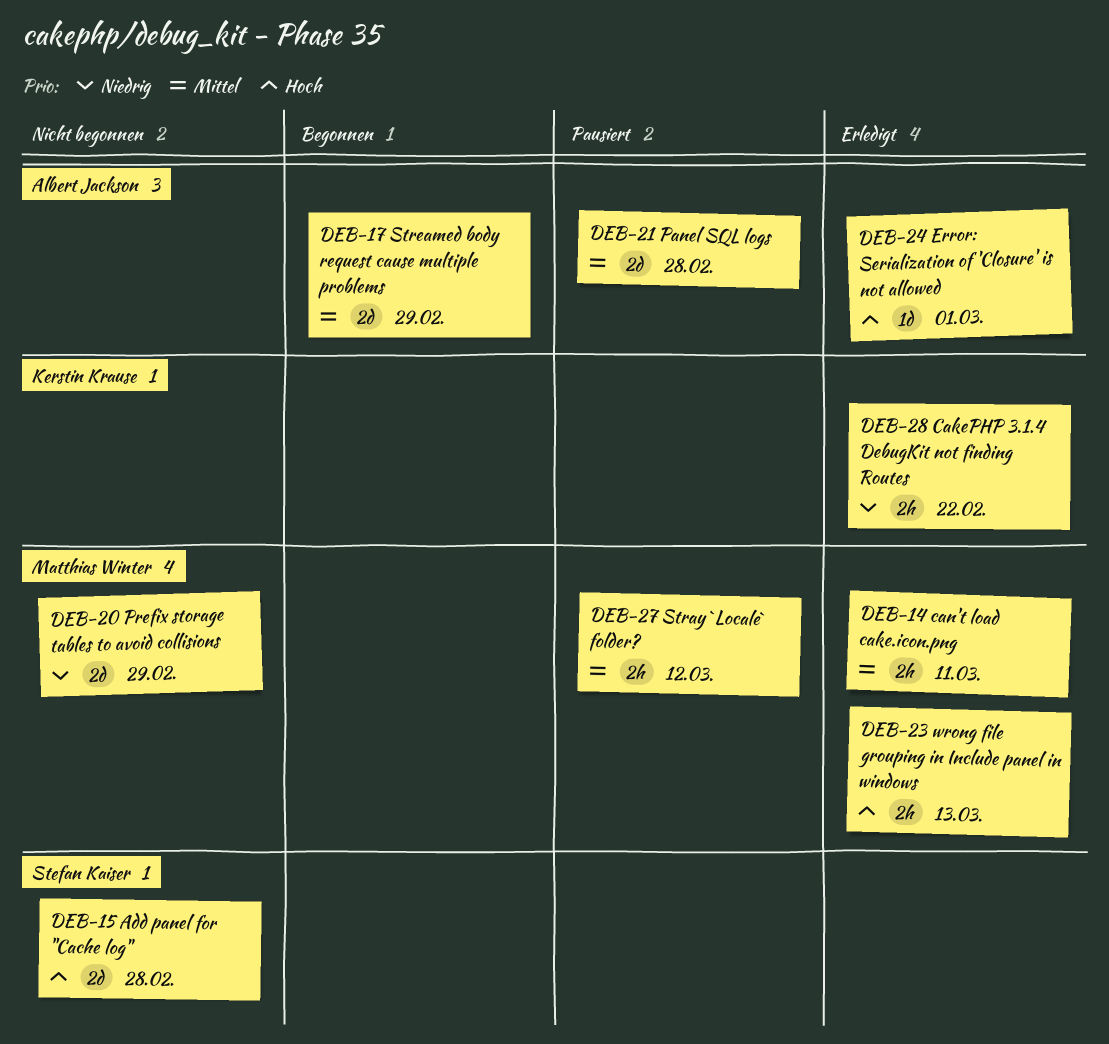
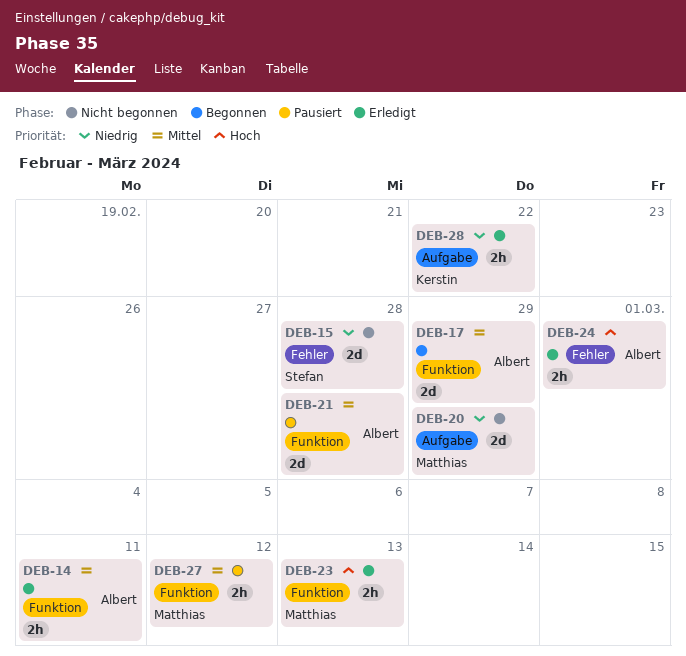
DEB-14, owner: Matthias Winter -> Albert Jackson
DEB-15, priority: Hoch -> Niedrig
DEB-24, estimate: 1d -> 2h

